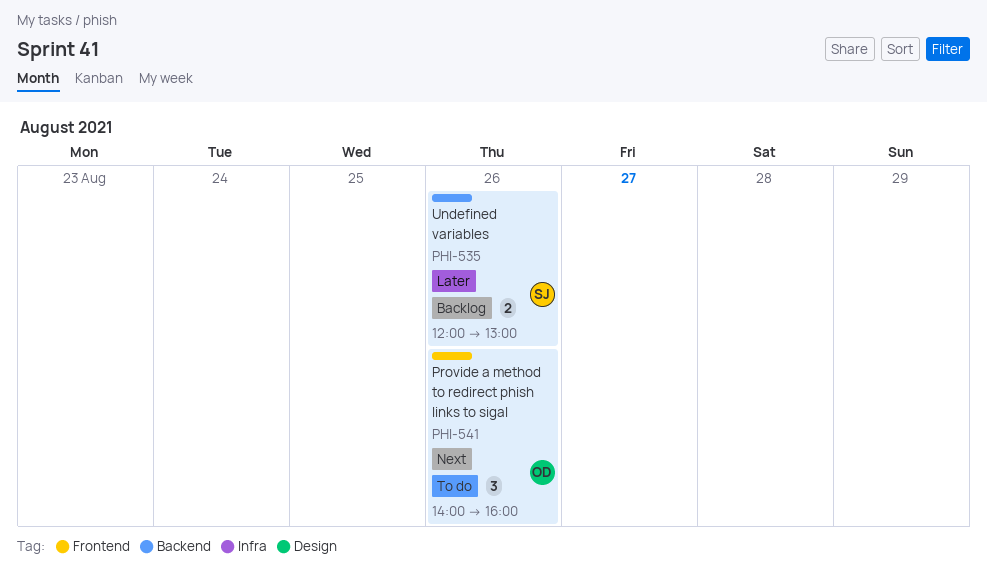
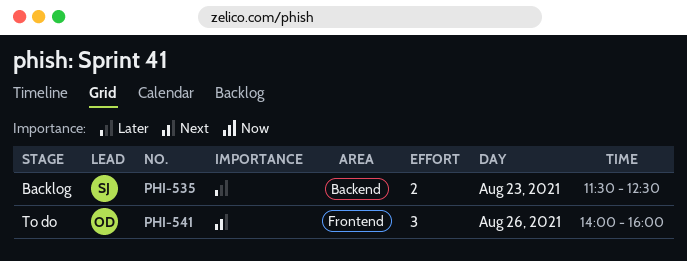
PHI-535, day: Aug 26 -> Aug 23
PHI-535, begins: 12:00 -> 11:30
PHI-535, ends: 13:00 -> 12:30

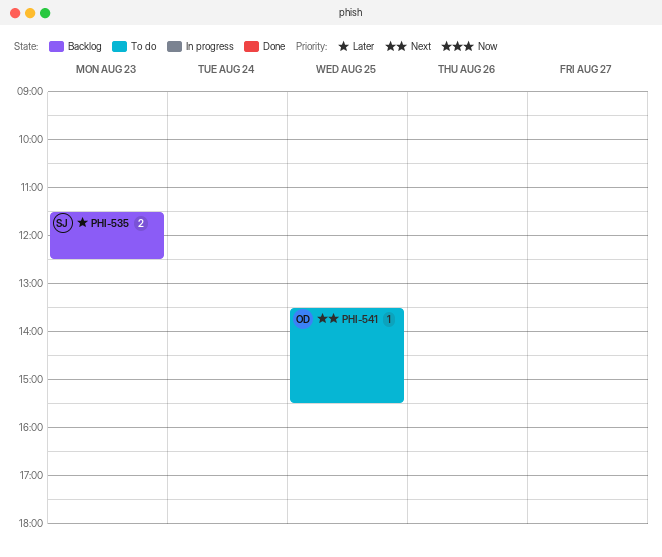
PHI-541, estimate: 3 -> 1
PHI-541, day: Aug 26 -> Aug 25
PHI-541, begins: 14:00 -> 13:30
PHI-541, ends: 16:00 -> 15:30

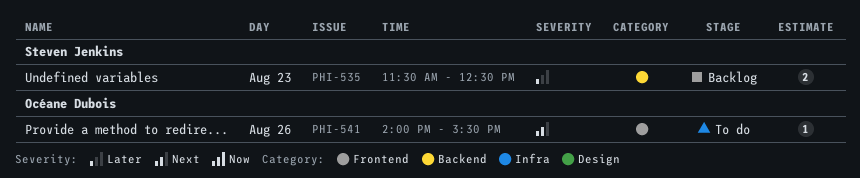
PHI-541, day: Aug 25 -> Aug 26
PHI-541, begins: 13:30 -> 14:00

